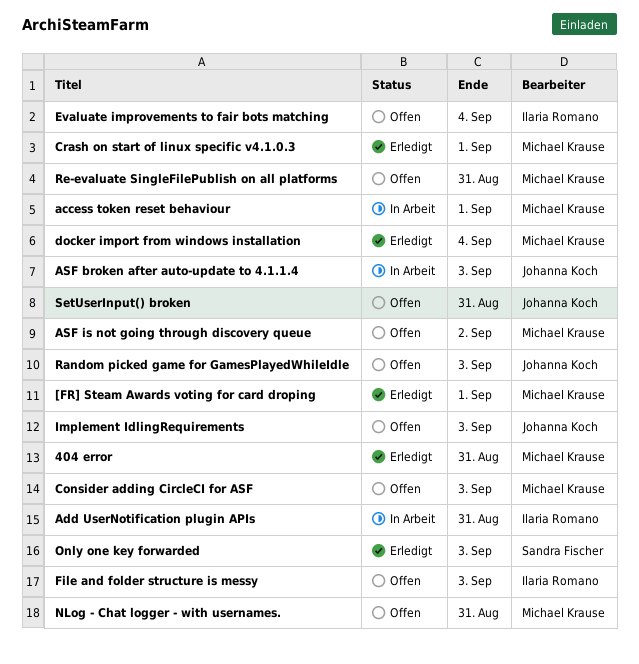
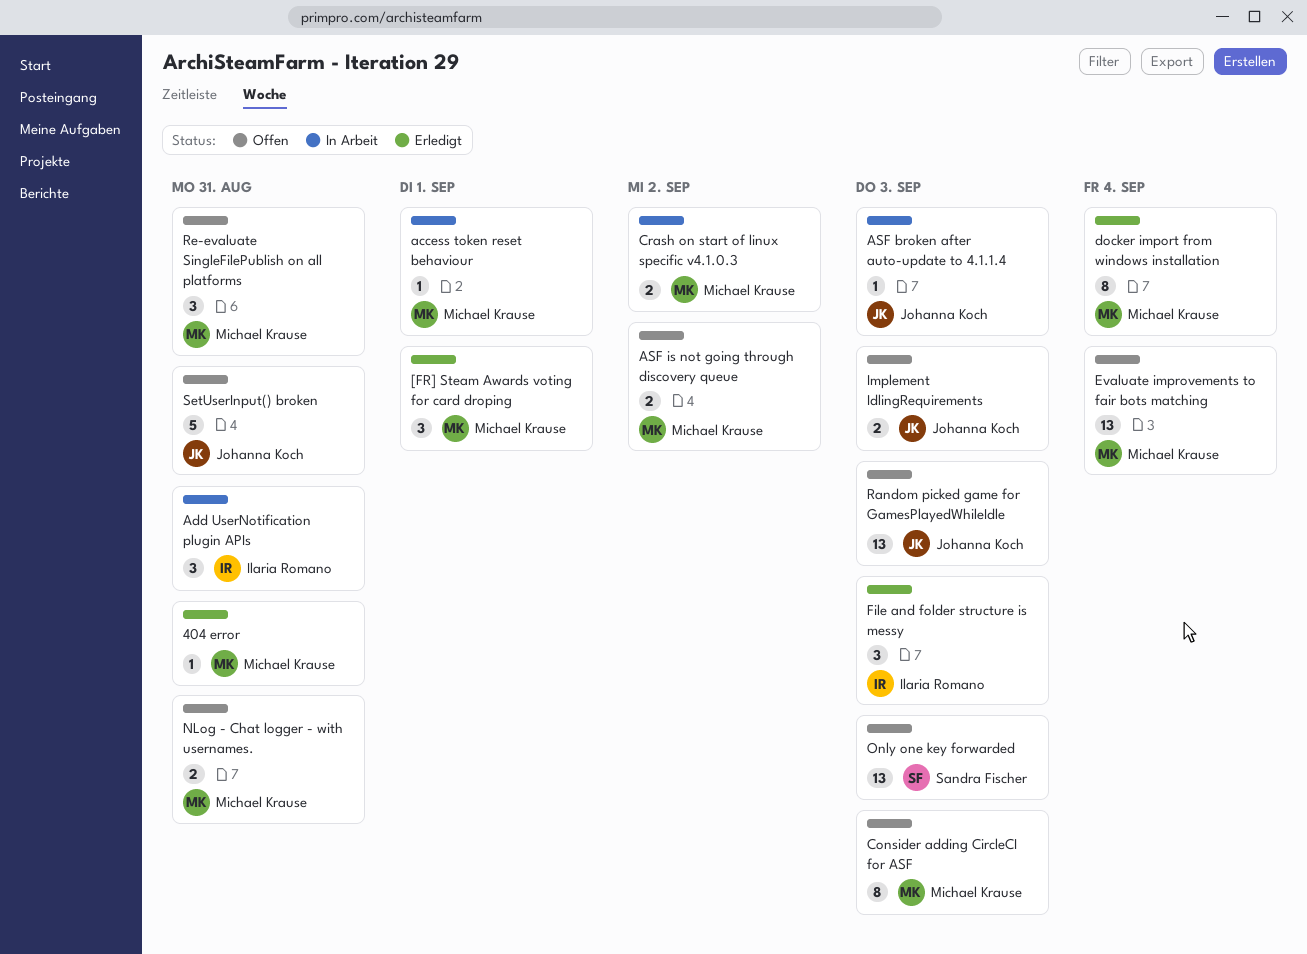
Crash on start of linux specific v4.1.0.3, status: Erledigt -> In Arbeit
Crash on start of linux specific v4.1.0.3, due: Sep 1 -> Sep 2
Evaluate improvements to fair bots matching, owner: Ilaria Romano -> Michael Krause
File and folder structure is messy, status: Offen -> Erledigt
Only one key forwarded, status: Erledigt -> Offen

